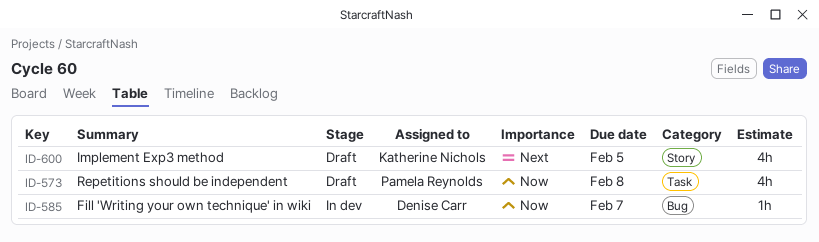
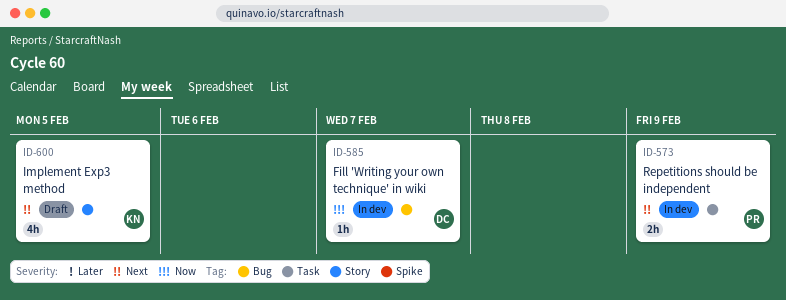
ID-573, status: Draft -> In dev
ID-573, priority: Now -> Next
ID-573, estimate: 4h -> 2h
ID-573, due: Feb 8 -> Feb 9

